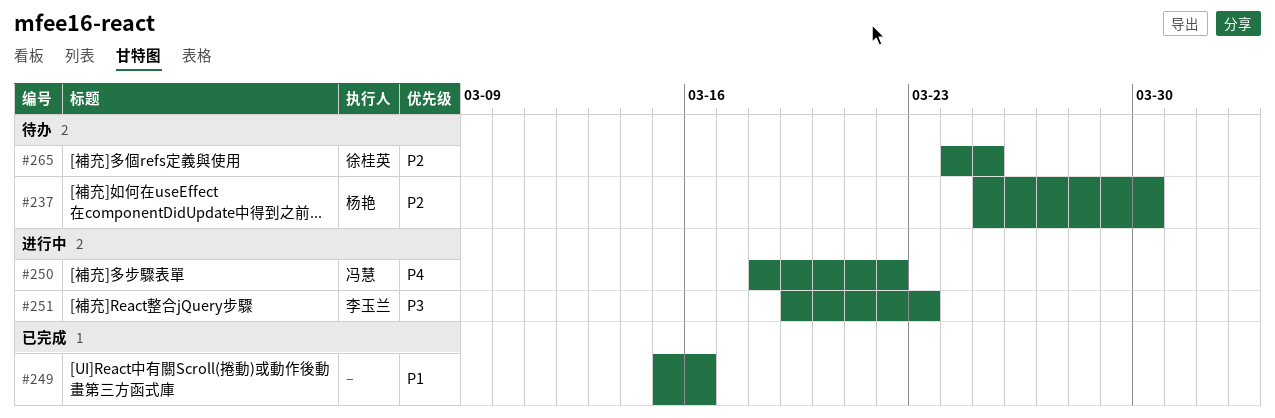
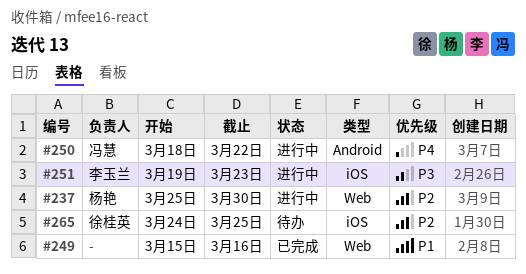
#237, status: 待办 -> 进行中

